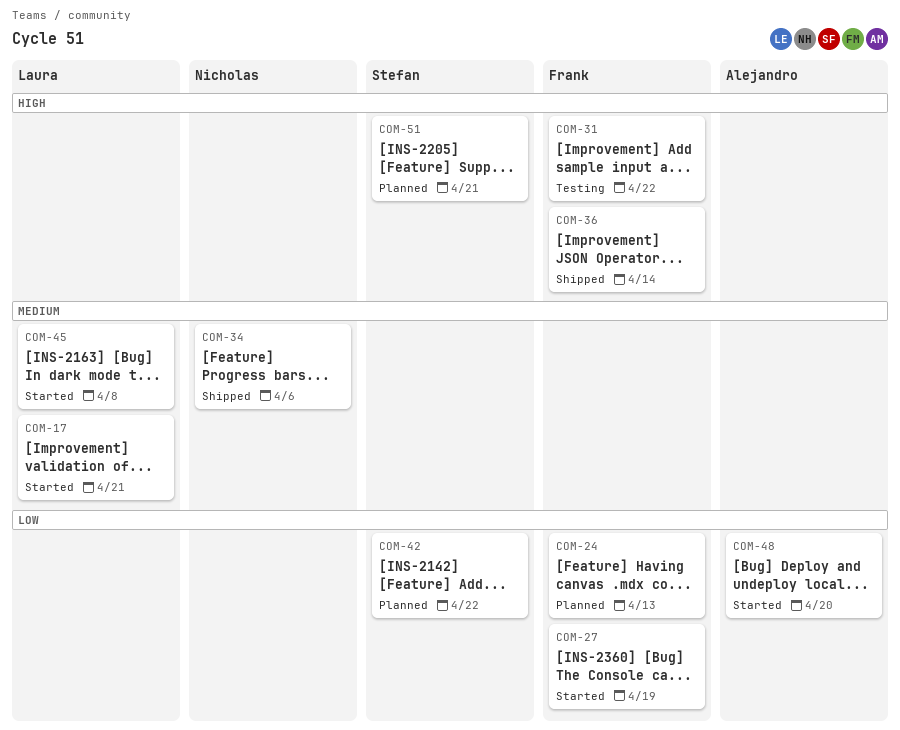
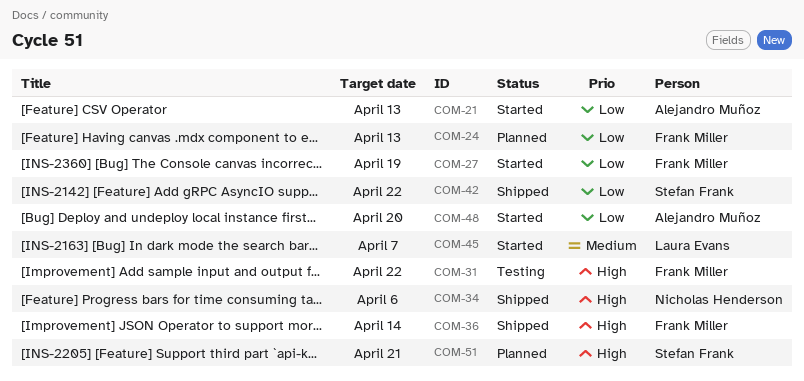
COM-17: present -> none
COM-21: none -> present
COM-34, priority: Medium -> High
COM-42, status: Planned -> Shipped
COM-45, due: Apr 8 -> Apr 7

